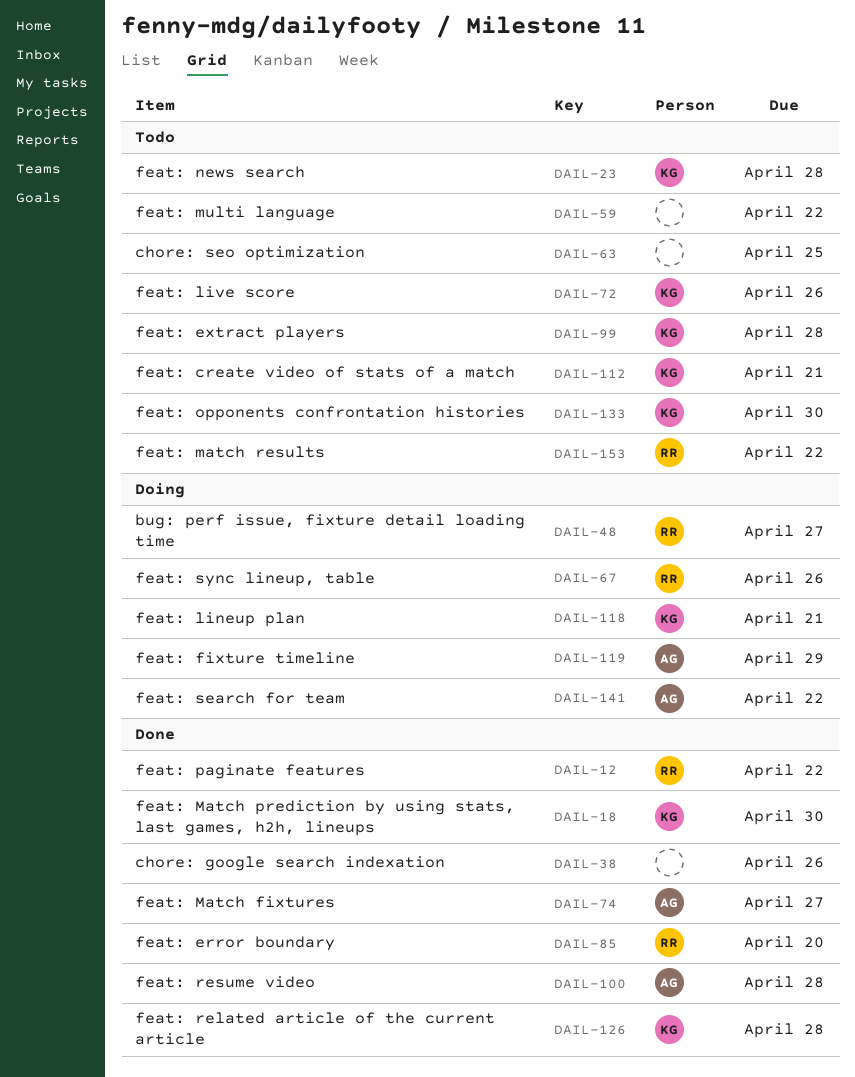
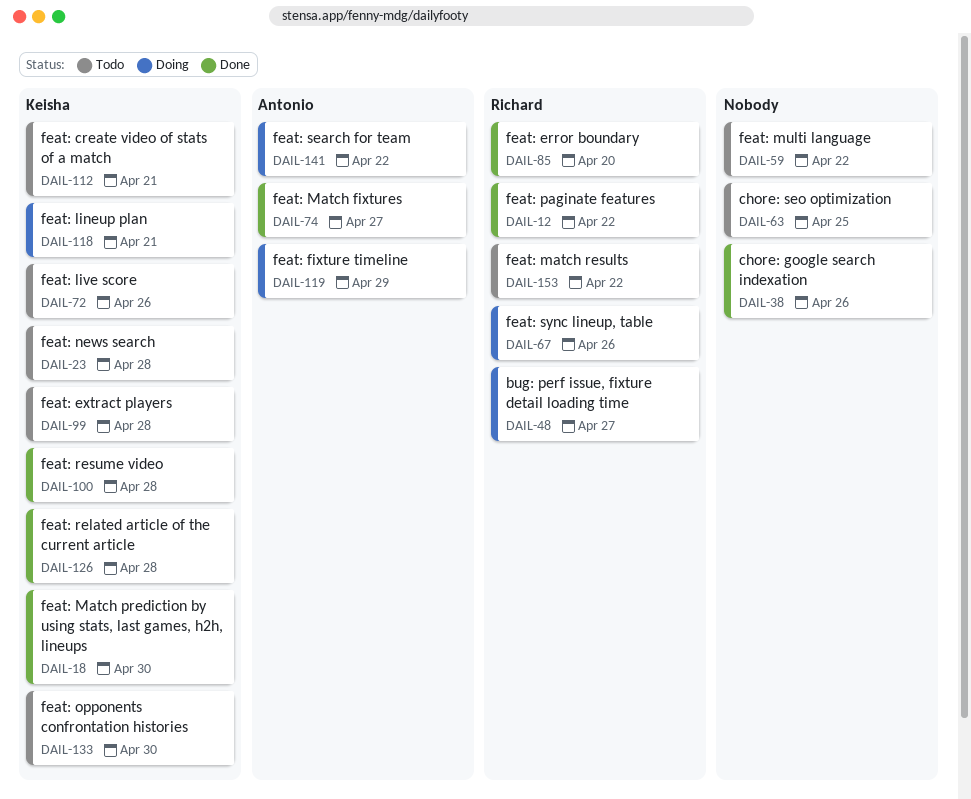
DAIL-100, owner: Antonio -> Keisha

